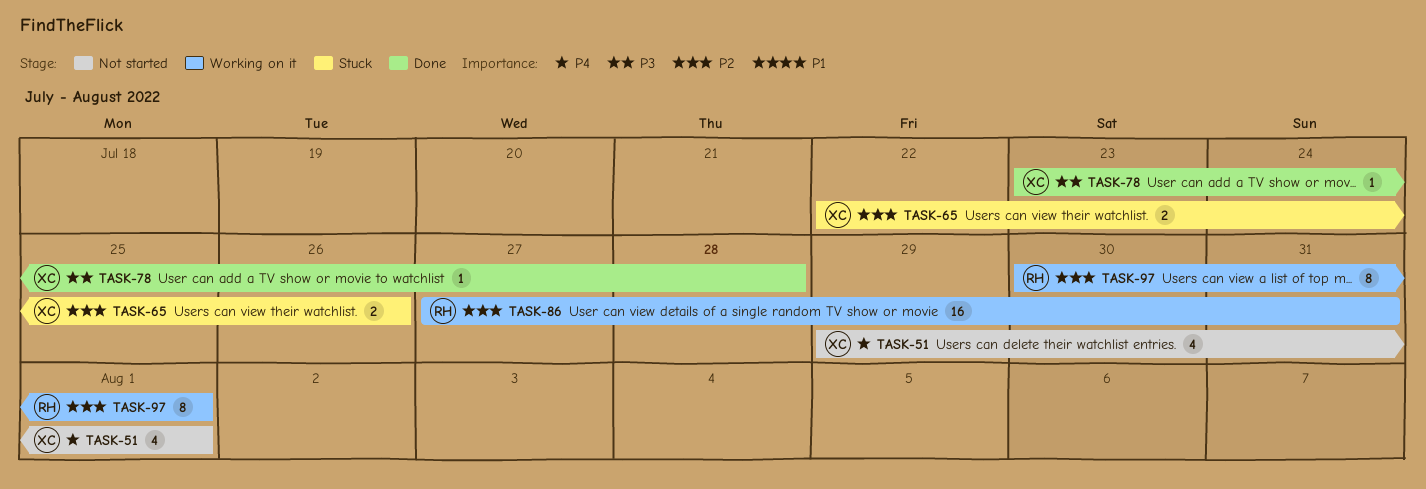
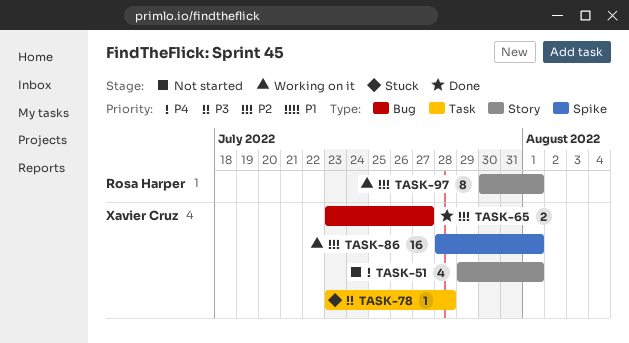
TASK-65, status: Stuck -> Done
TASK-65, start: Jul 22 -> Jul 23
TASK-65, due: Jul 26 -> Jul 27
TASK-78, status: Done -> Stuck
TASK-86, owner: Rosa Harper -> Xavier Cruz
TASK-86, start: Jul 27 -> Jul 28
TASK-86, due: Jul 31 -> Aug 1

